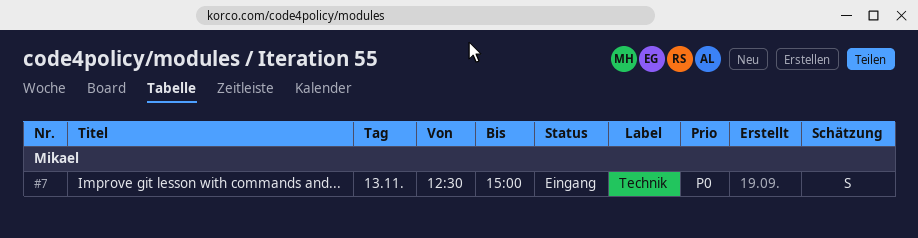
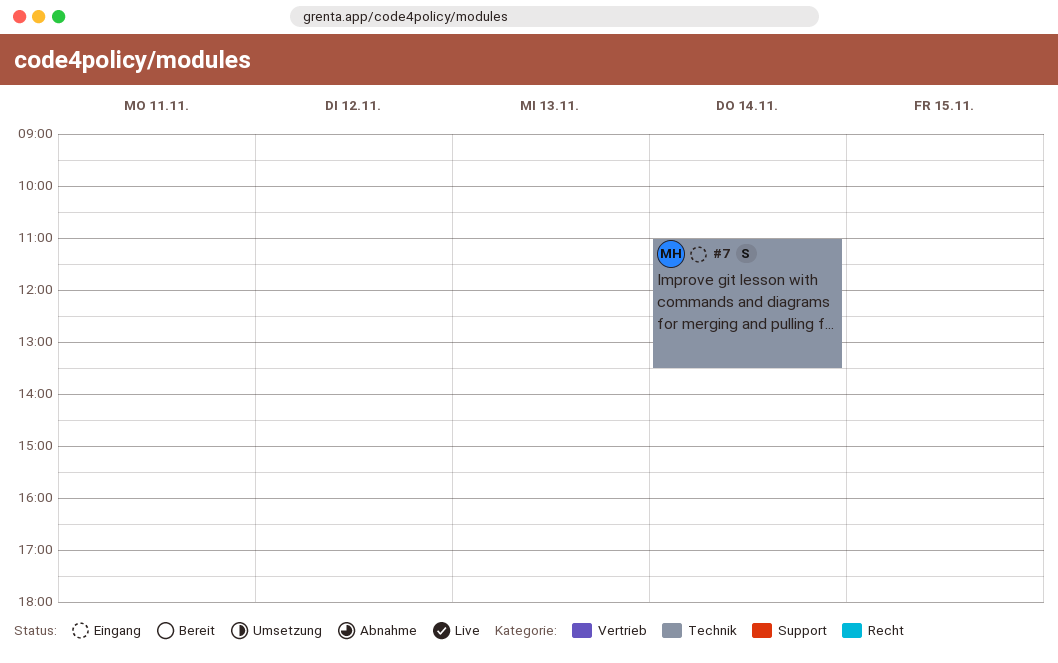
#7, day: Nov 13 -> Nov 14
#7, begins: 12:30 -> 11:00
#7, ends: 15:00 -> 13:30

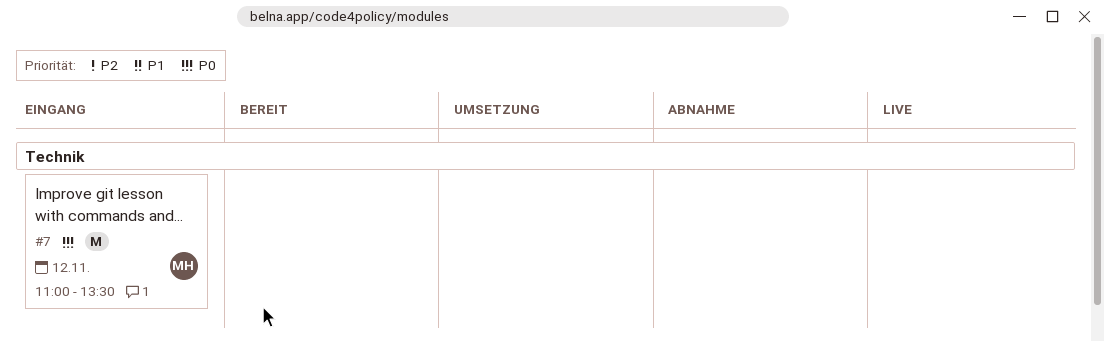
#7, estimate: S -> M
#7, day: Nov 14 -> Nov 12

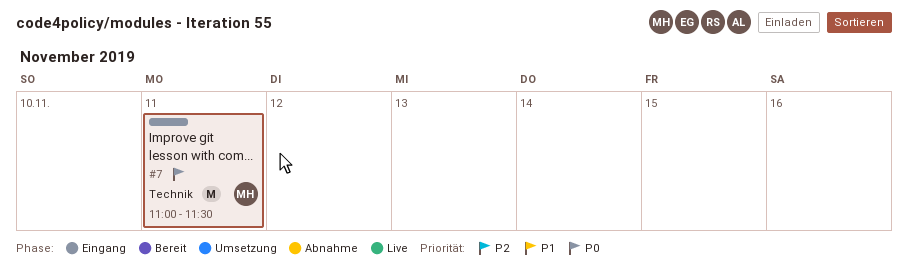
#7, day: Nov 12 -> Nov 11
#7, ends: 13:30 -> 11:30

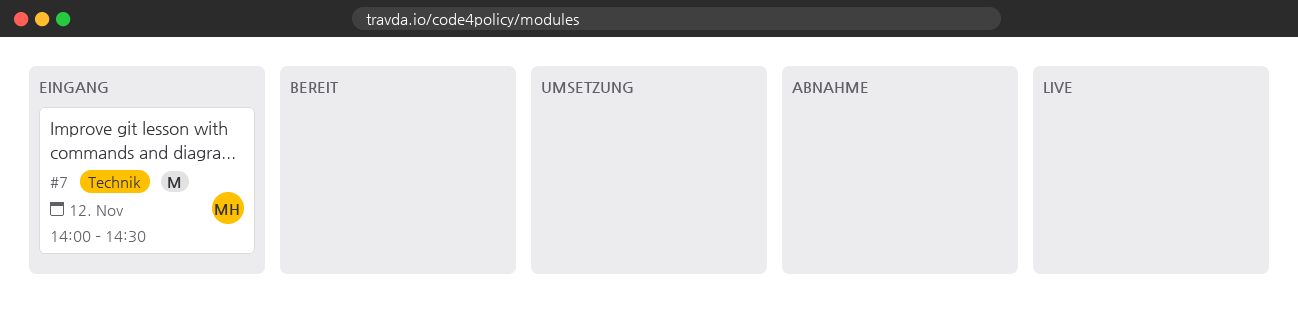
#7, day: Nov 11 -> Nov 12
#7, begins: 11:00 -> 14:00
#7, ends: 11:30 -> 14:30

